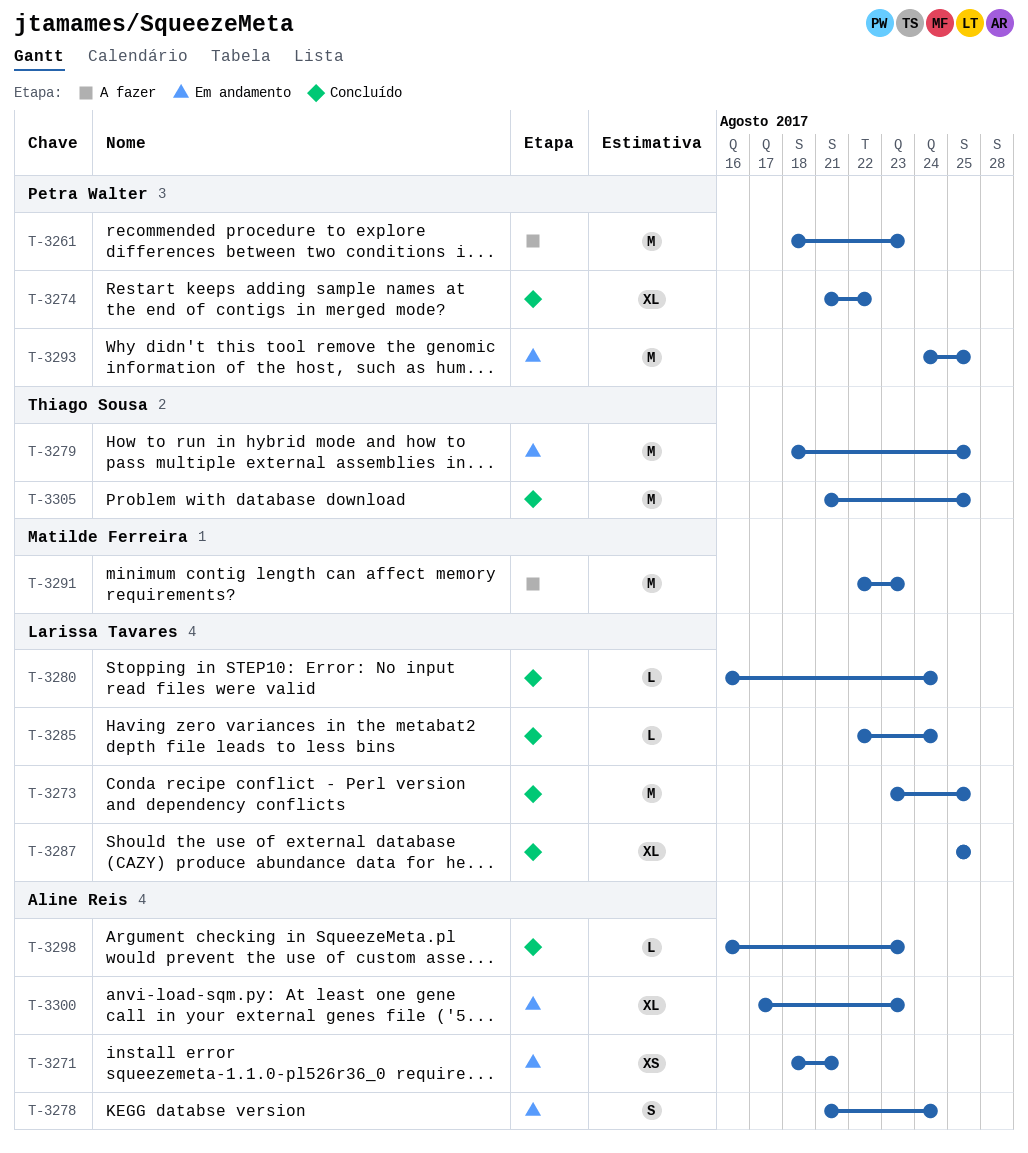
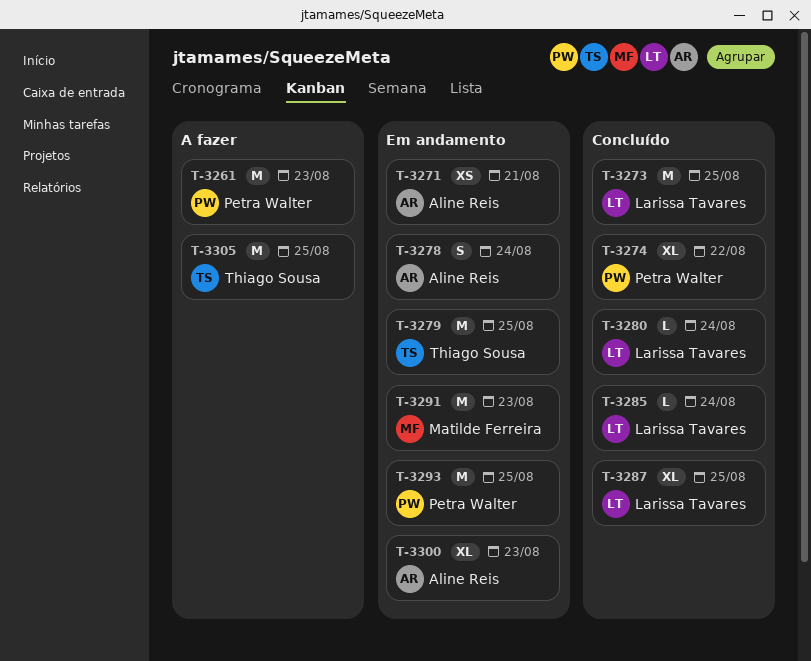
T-3291, status: A fazer -> Em andamento
T-3298: present -> none
T-3305, status: Concluído -> A fazer

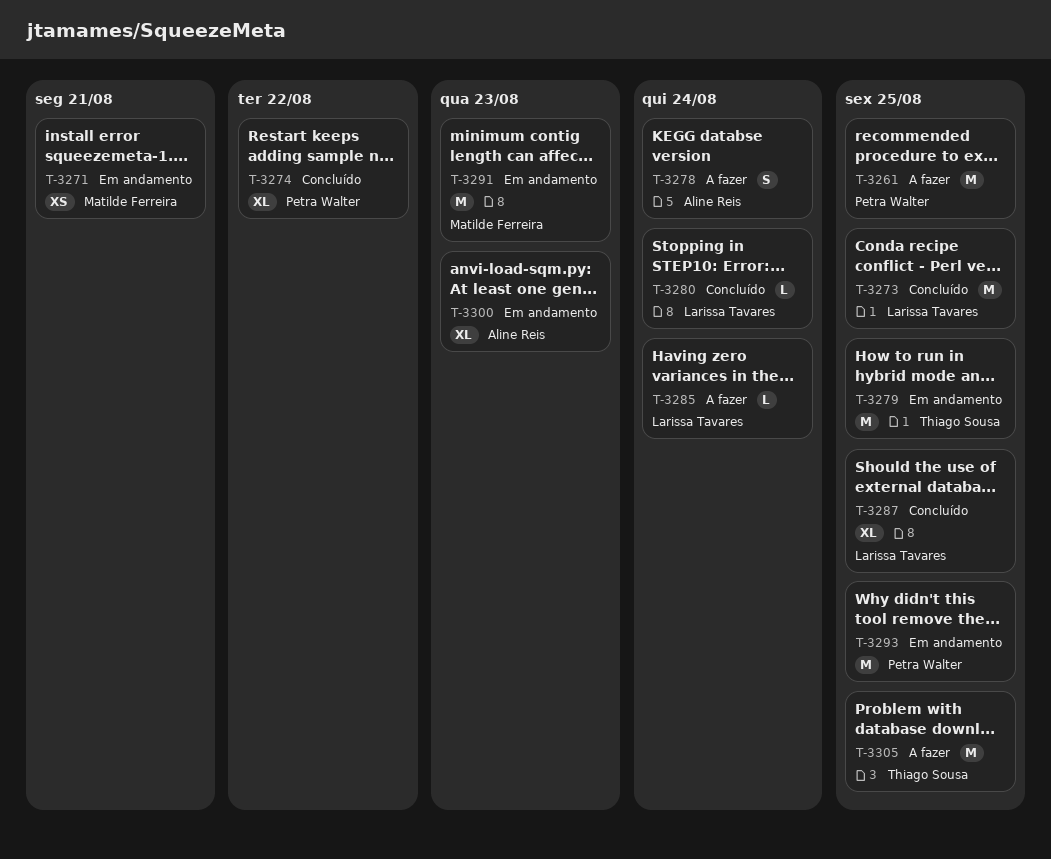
T-3261, due: Aug 23 -> Aug 25
T-3271, owner: Aline Reis -> Matilde Ferreira
T-3278, status: Em andamento -> A fazer
T-3285, status: Concluído -> A fazer

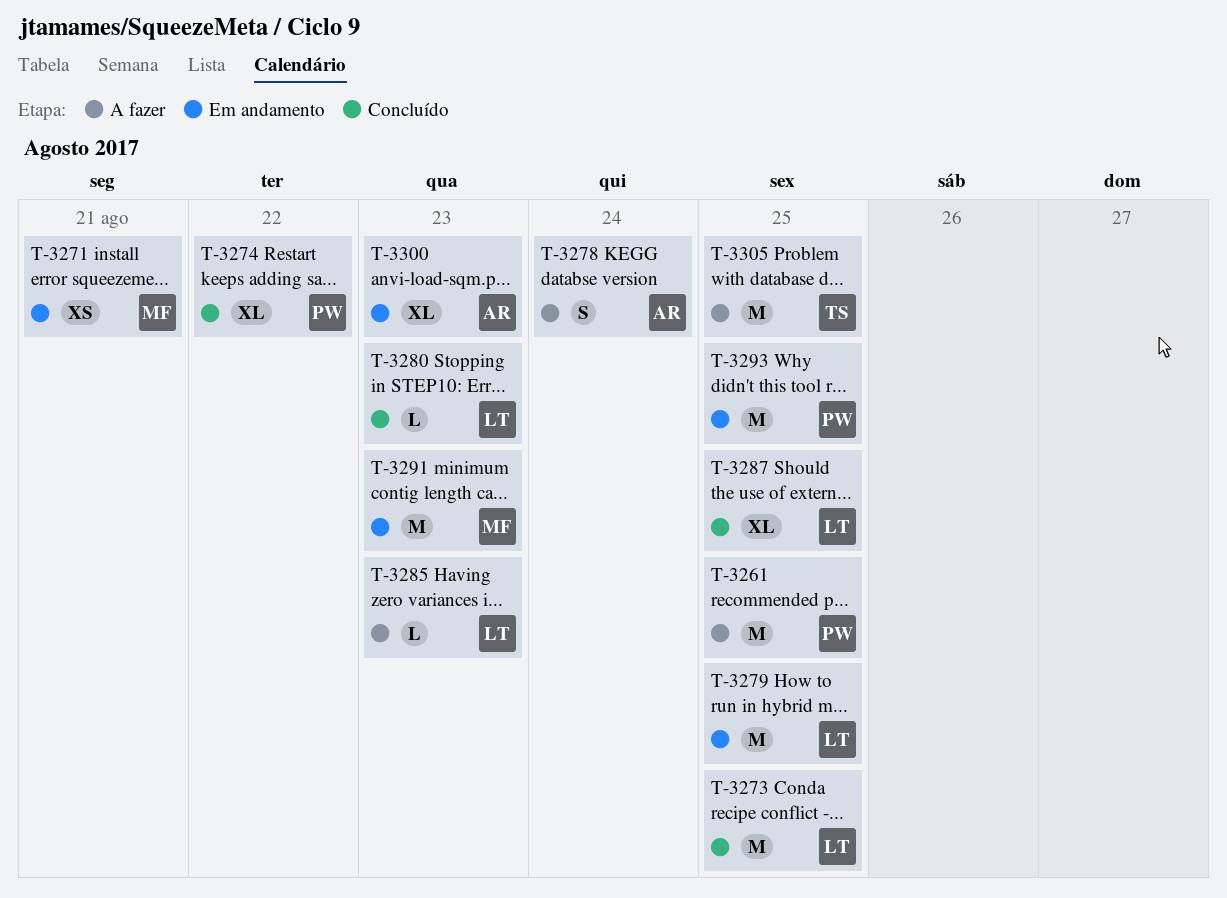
T-3279, owner: Thiago Sousa -> Larissa Tavares
T-3280, due: Aug 24 -> Aug 23
T-3285, due: Aug 24 -> Aug 23

